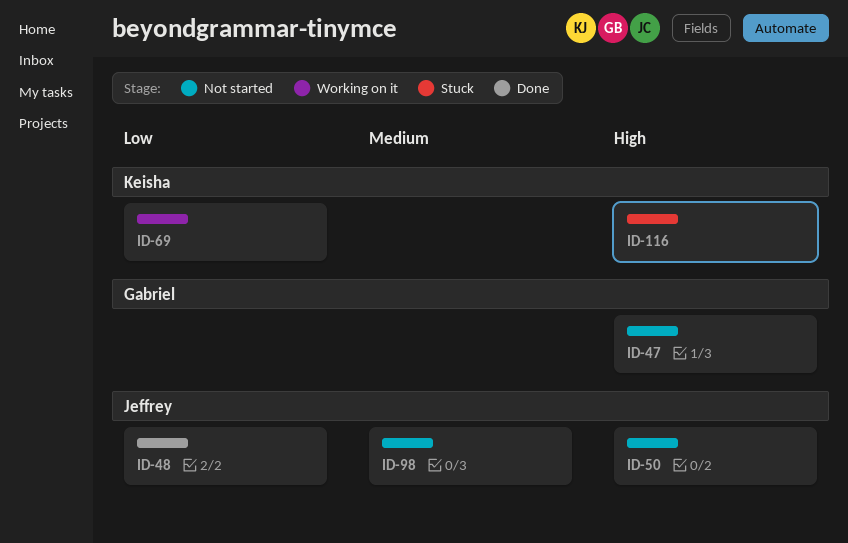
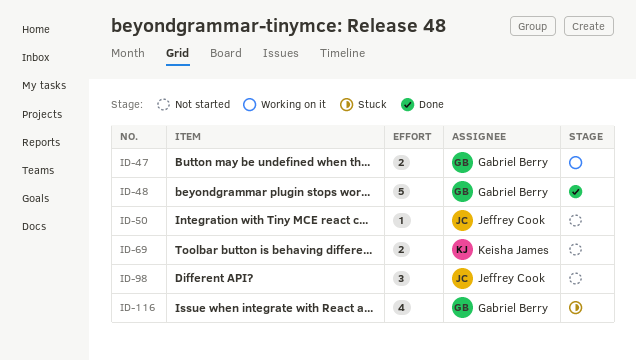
ID-47, status: Not started -> Working on it
ID-48, owner: Jeffrey Cook -> Gabriel Berry
ID-69, status: Working on it -> Not started
ID-116, owner: Keisha James -> Gabriel Berry

